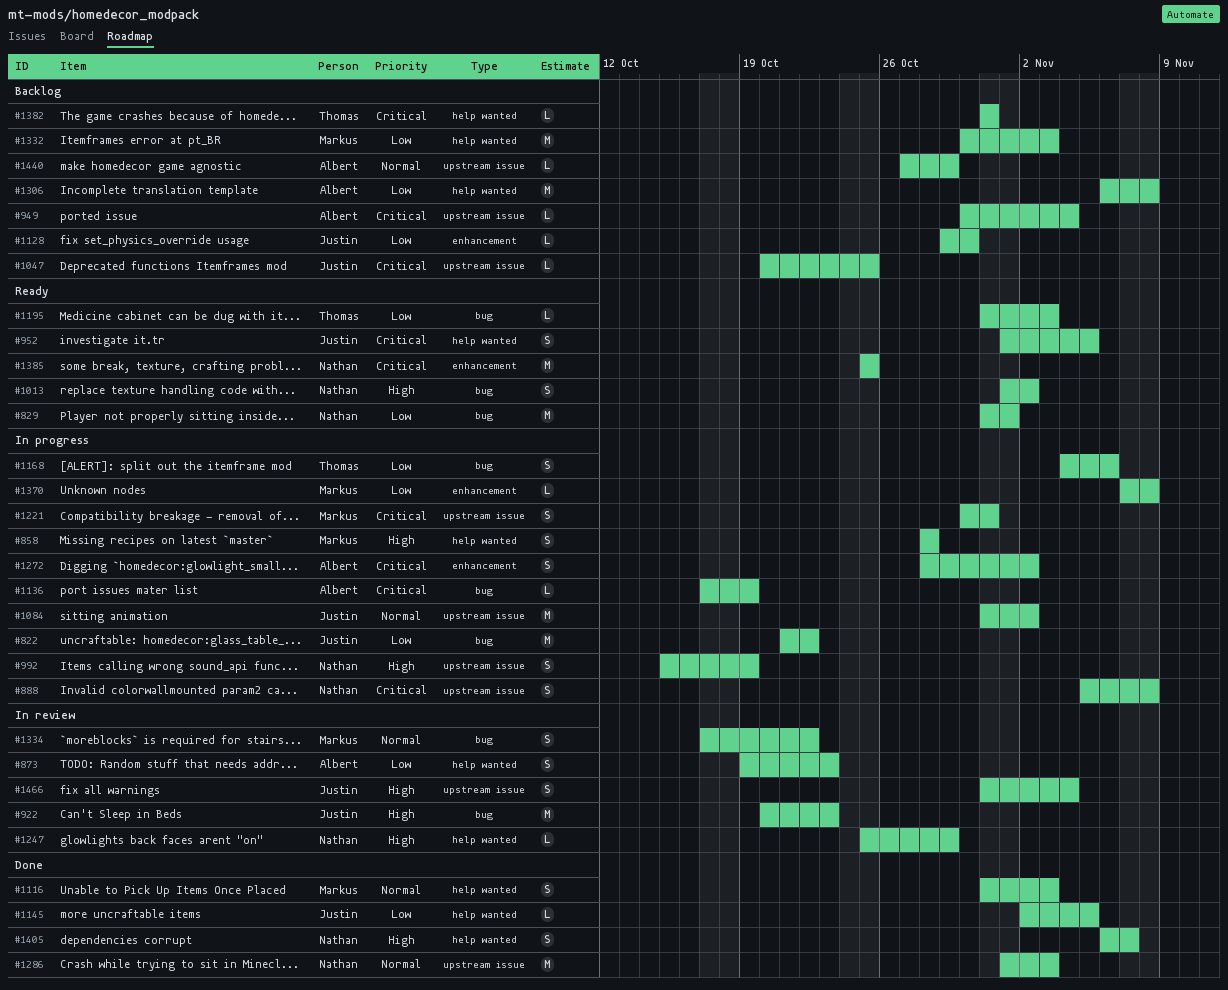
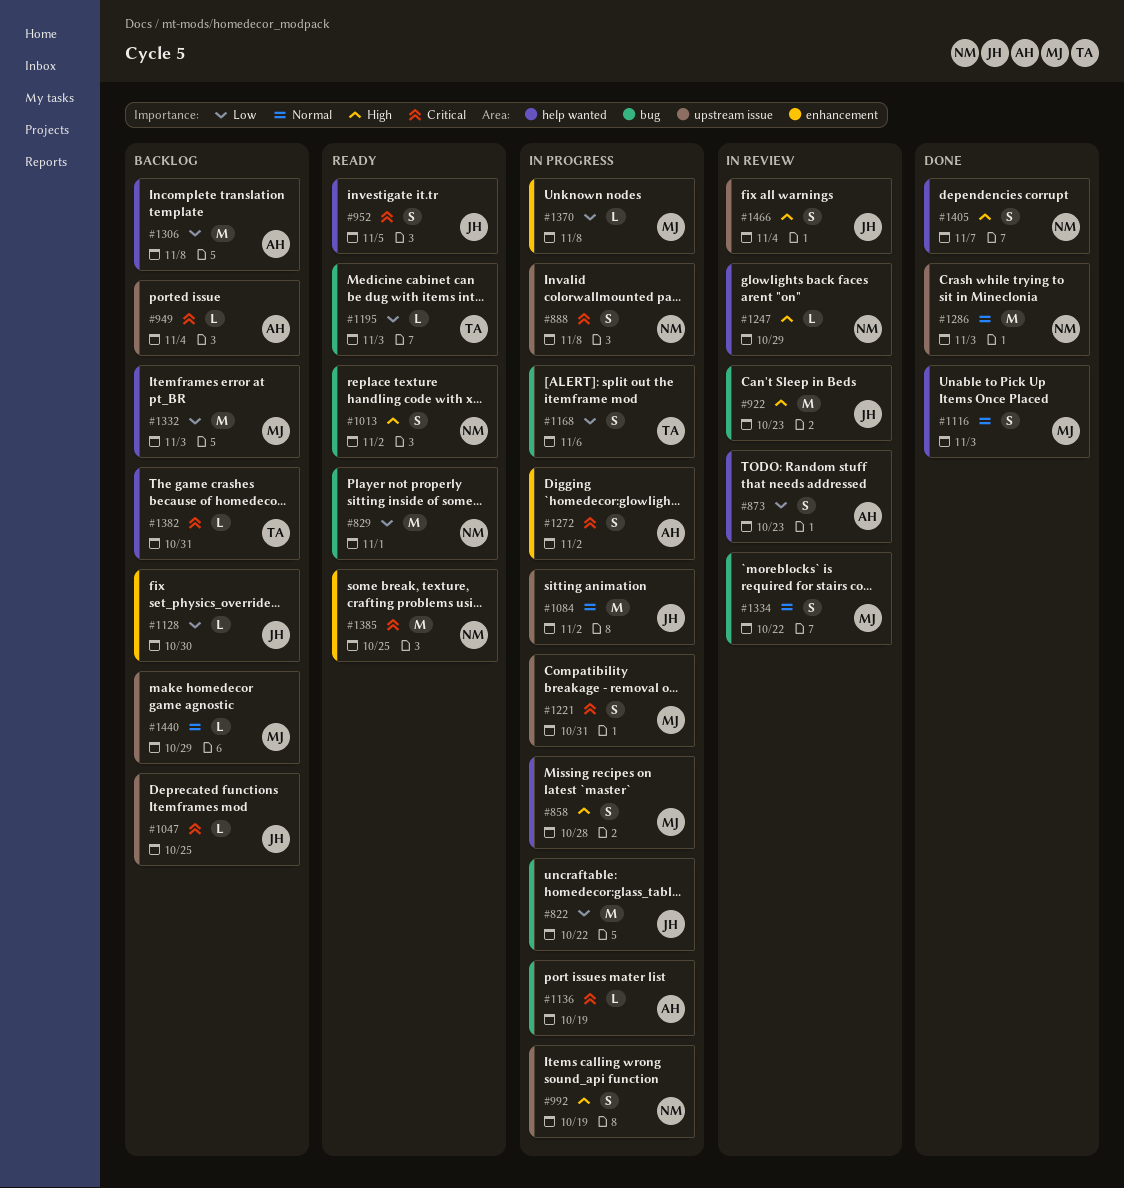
#1145: present -> none
#1440, owner: Albert -> Markus

